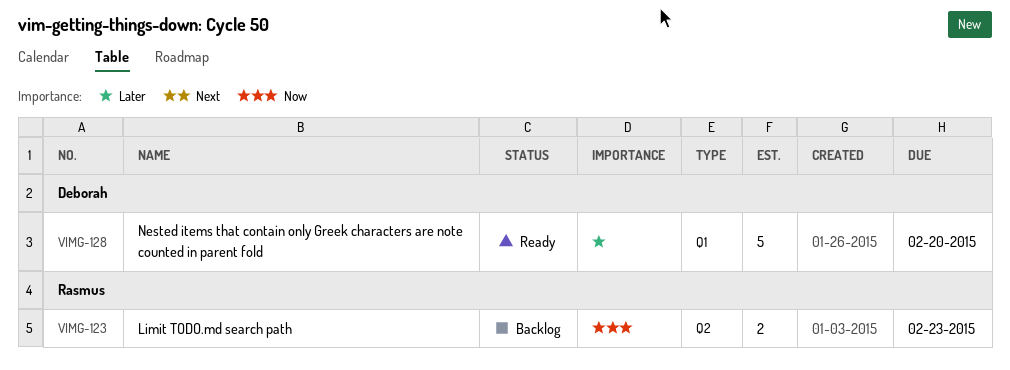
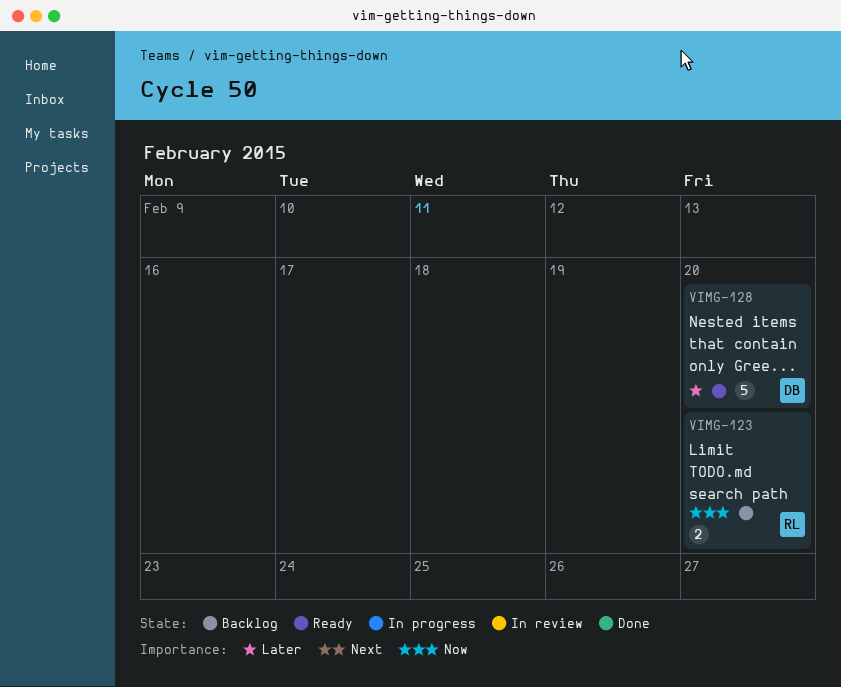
VIMG-123, due: Feb 23 -> Feb 20

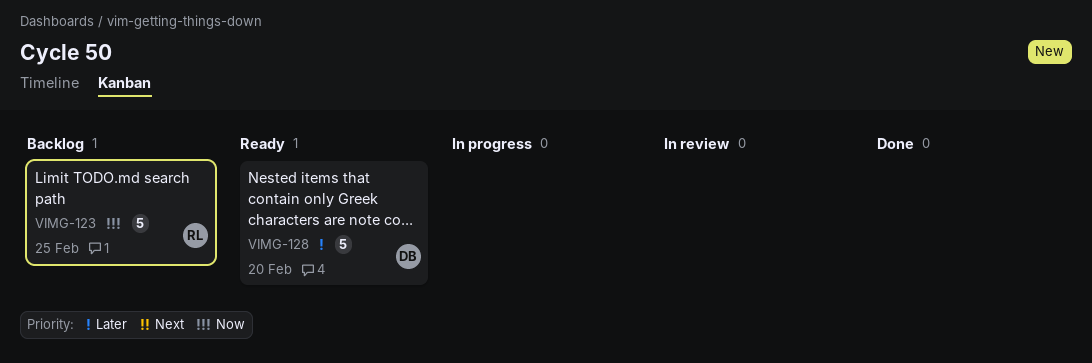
VIMG-123, estimate: 2 -> 5
VIMG-123, due: Feb 20 -> Feb 25

